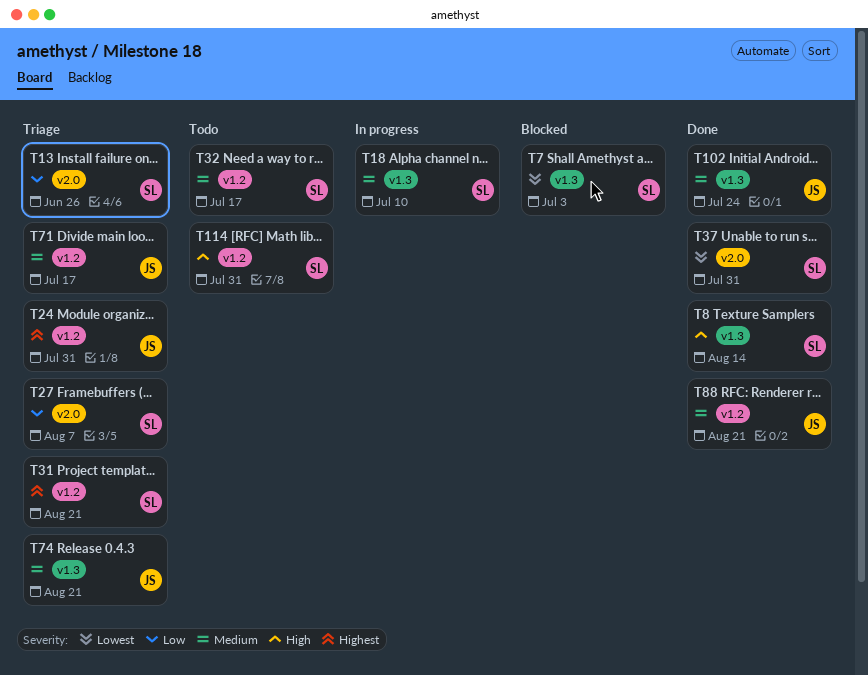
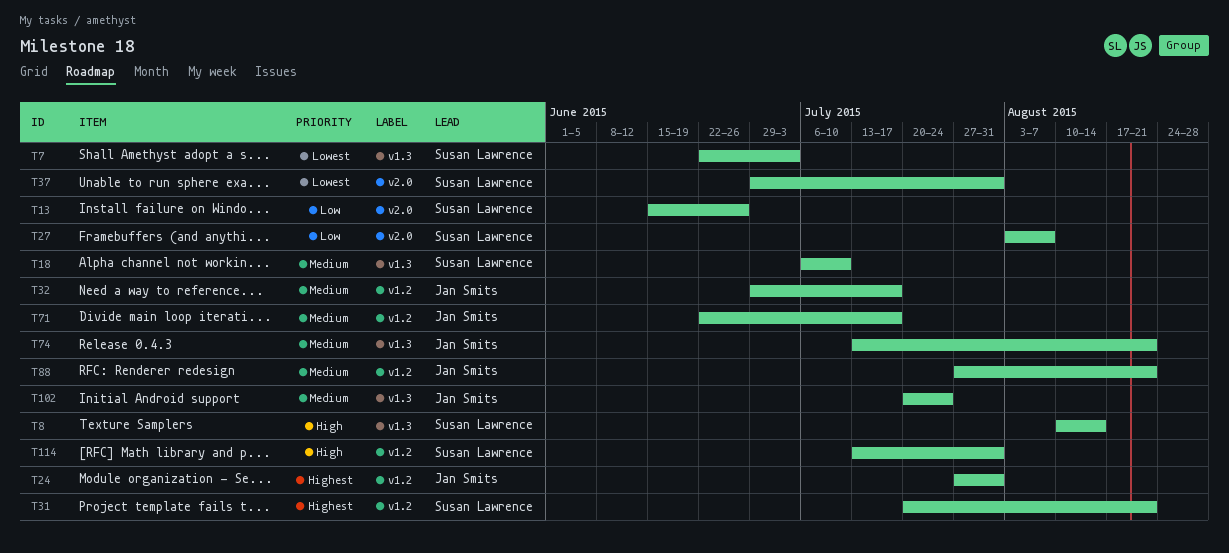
T32, owner: Susan Lawrence -> Jan Smits

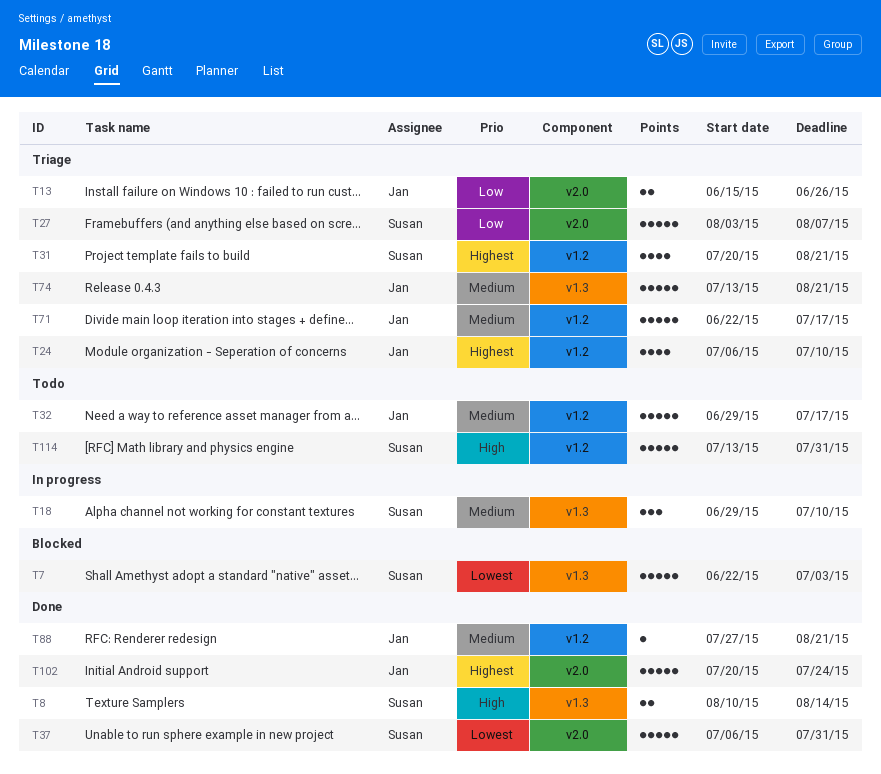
T13, owner: Susan Lawrence -> Jan Smits
T18, start: Jul 6 -> Jun 29
T24, start: Jul 27 -> Jul 6
T24, due: Jul 31 -> Jul 10
T37, start: Jun 29 -> Jul 6
T102, priority: Medium -> Highest
T102, label: v1.3 -> v2.0

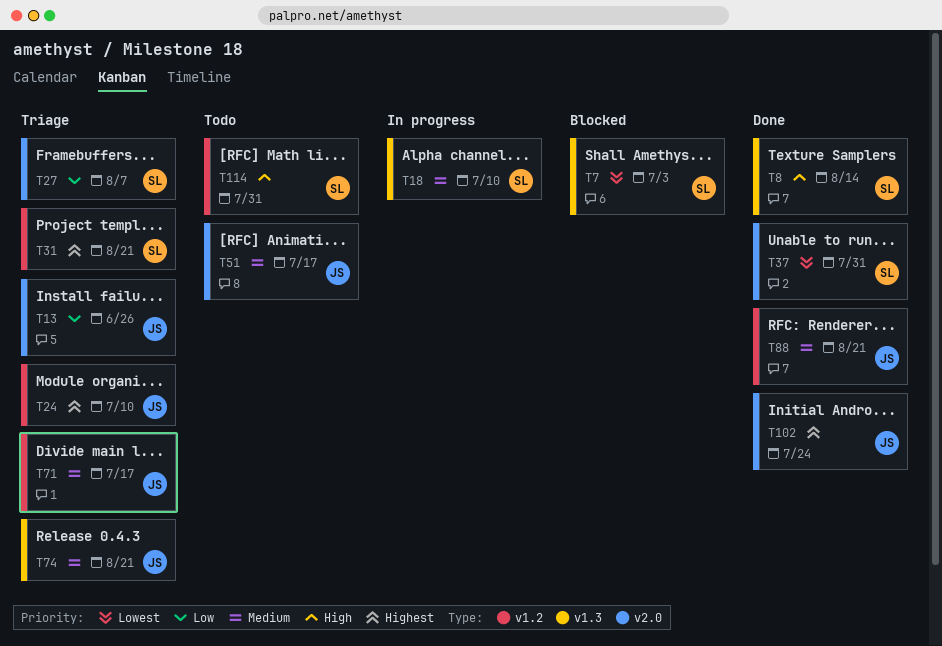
T32: present -> none
T51: none -> present

